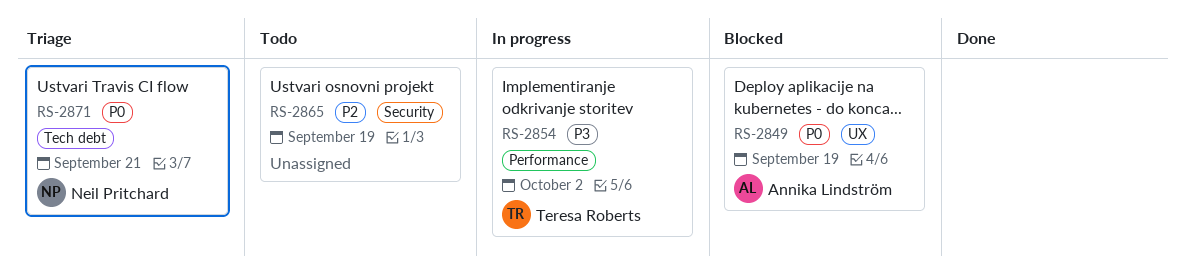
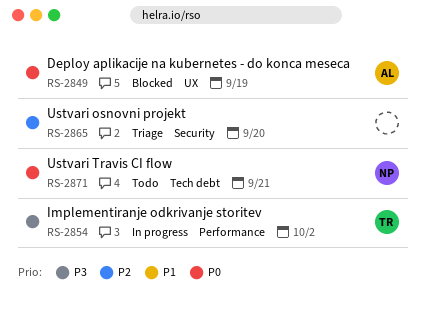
RS-2865, status: Todo -> Triage
RS-2865, due: Sep 19 -> Sep 20
RS-2871, status: Triage -> Todo

